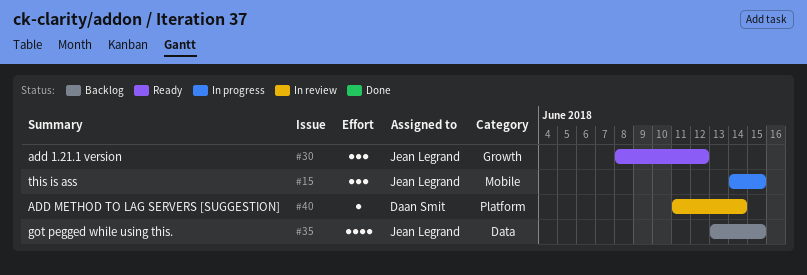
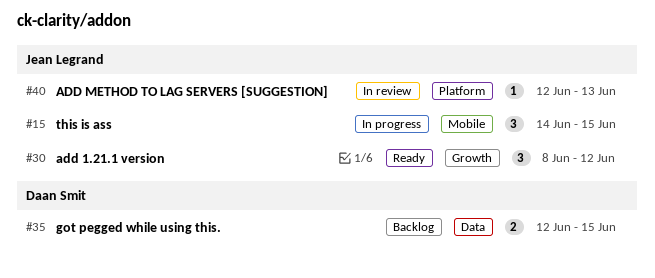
#35, owner: Jean Legrand -> Daan Smit
#35, estimate: 4 -> 2
#35, start: Jun 13 -> Jun 12
#40, owner: Daan Smit -> Jean Legrand
#40, start: Jun 11 -> Jun 12
#40, due: Jun 14 -> Jun 13

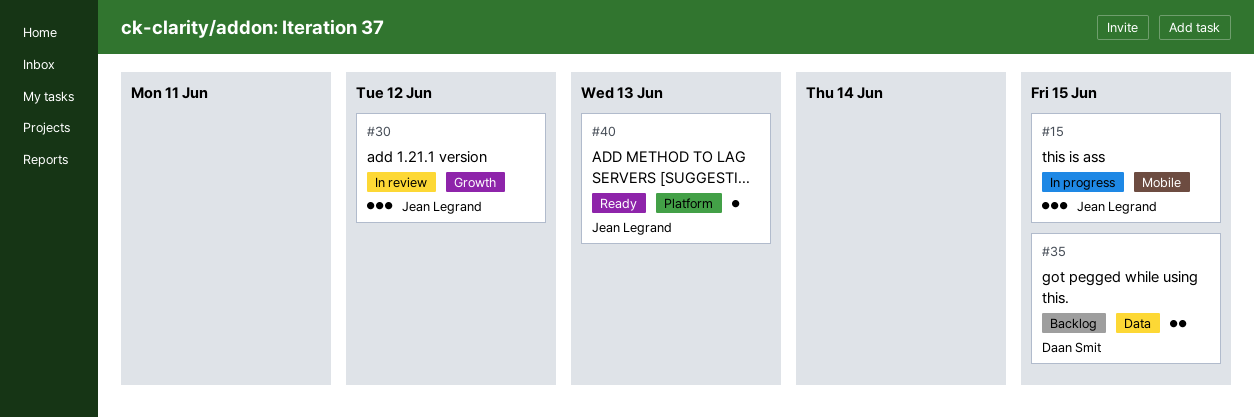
#30, status: Ready -> In review
#40, status: In review -> Ready

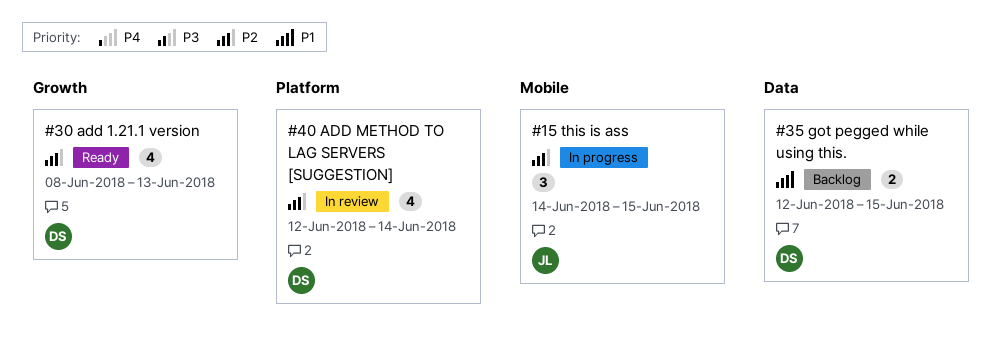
#30, status: In review -> Ready
#30, owner: Jean Legrand -> Daan Smit
#30, estimate: 3 -> 4
#30, due: Jun 12 -> Jun 13
#40, status: Ready -> In review
#40, owner: Jean Legrand -> Daan Smit
#40, estimate: 1 -> 4
#40, due: Jun 13 -> Jun 14

